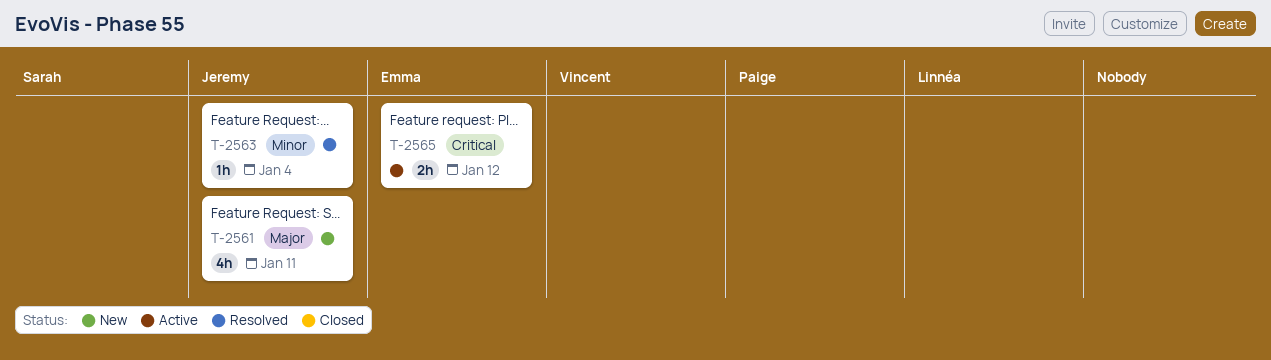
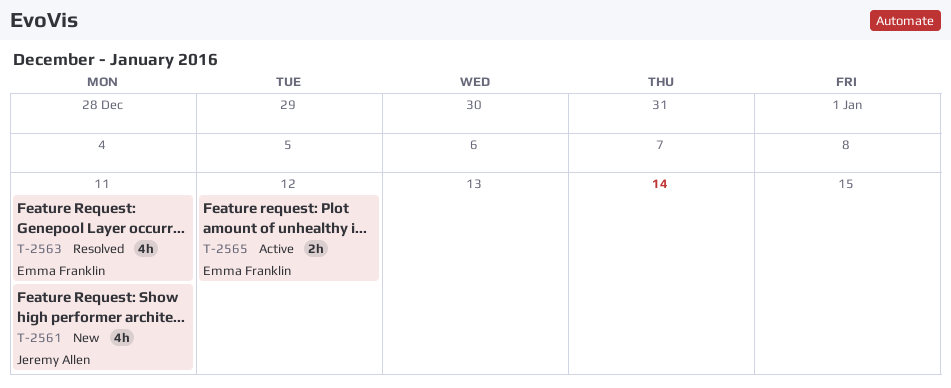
T-2563, owner: Jeremy Allen -> Emma Franklin
T-2563, estimate: 1h -> 4h
T-2563, due: Jan 4 -> Jan 11

